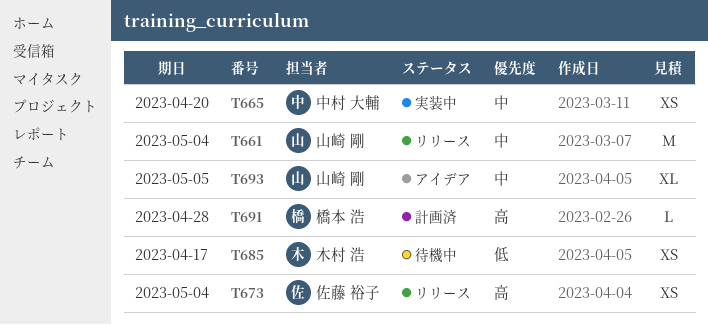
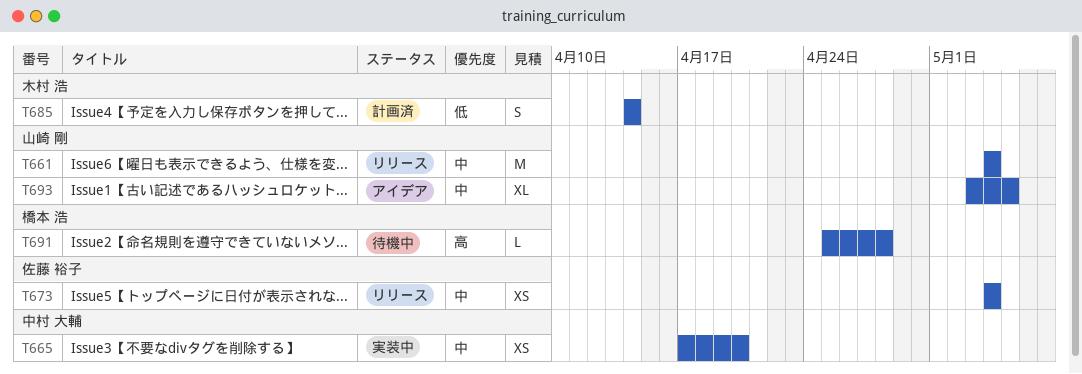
T673, priority: 高 -> 中
T685, status: 待機中 -> 計画済
T685, estimate: XS -> S
T685, due: Apr 17 -> Apr 14
T691, status: 計画済 -> 待機中

